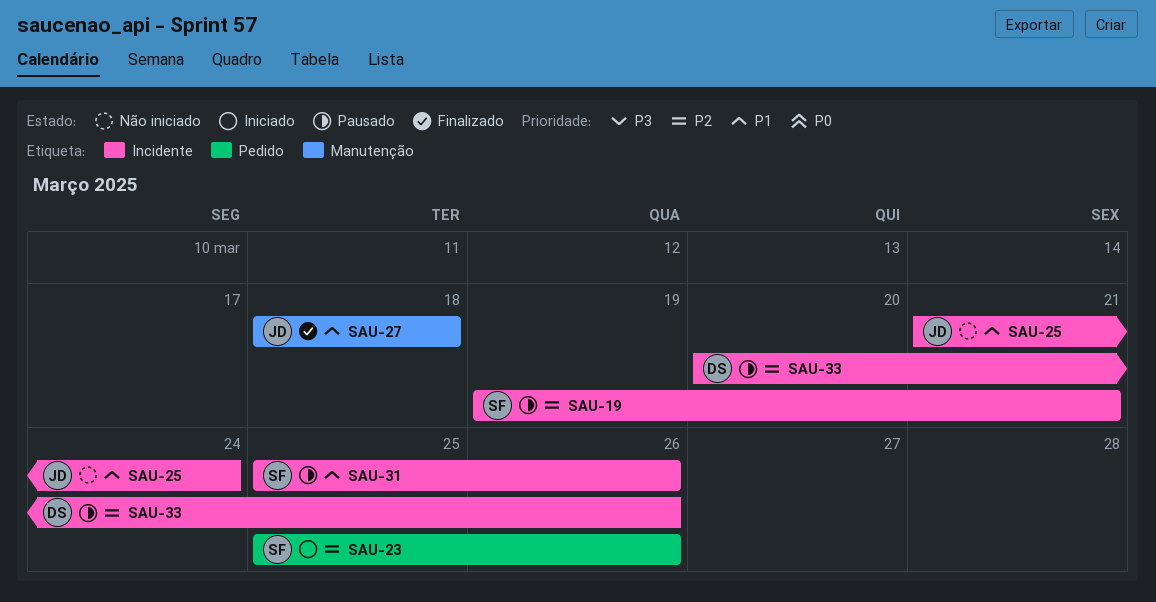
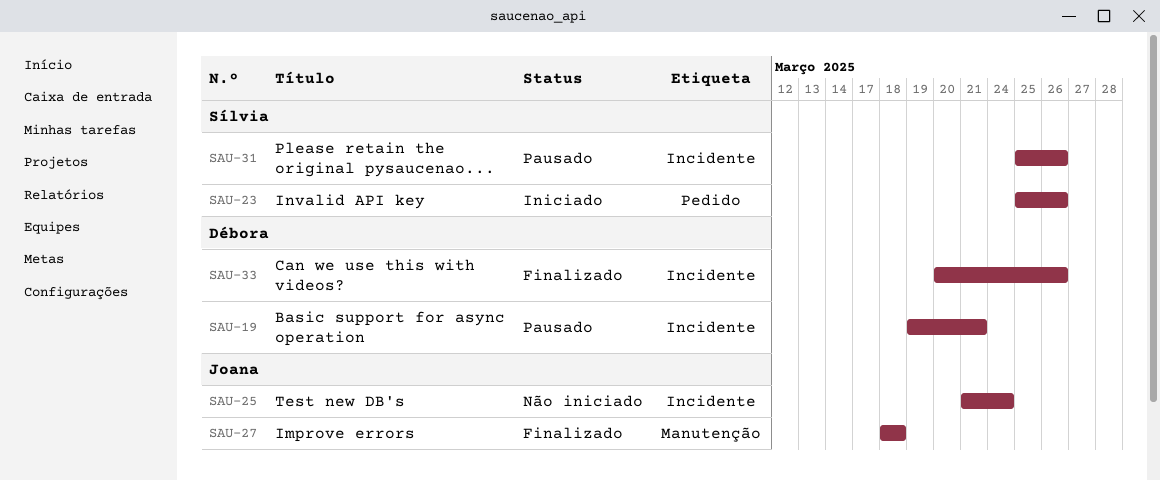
SAU-19, owner: Sílvia -> Débora
SAU-33, status: Pausado -> Finalizado

